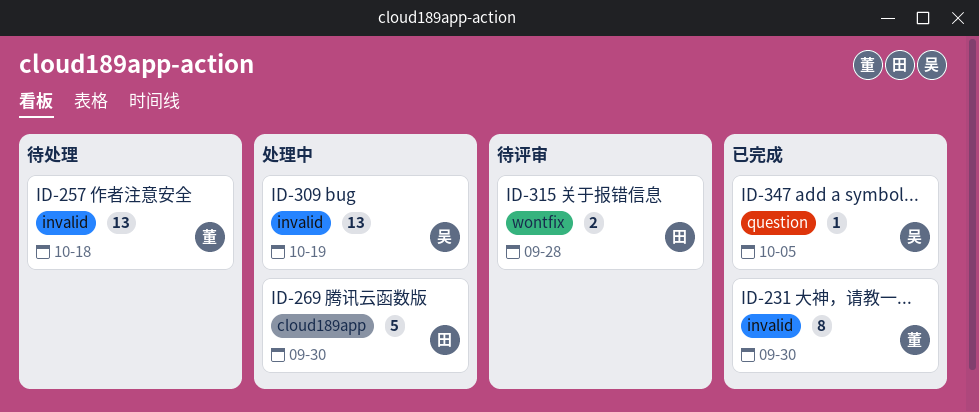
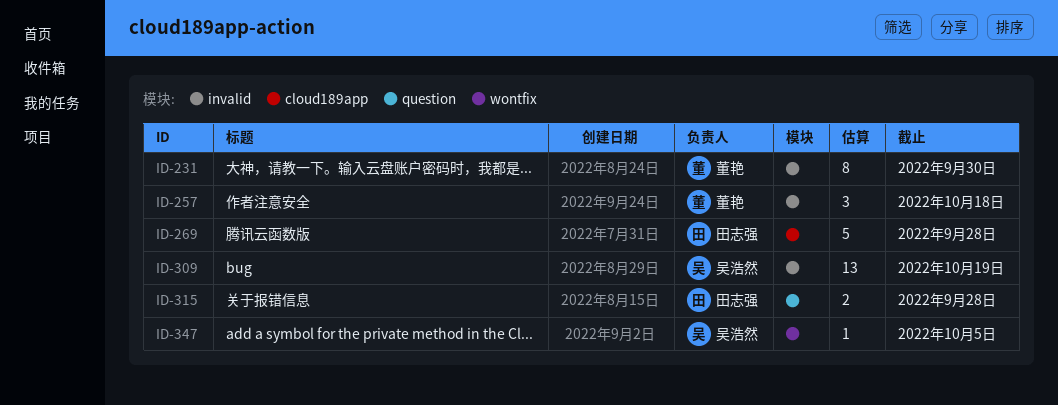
ID-257, estimate: 13 -> 3
ID-269, due: Sep 30 -> Sep 28
ID-315, label: wontfix -> question
ID-347, label: question -> wontfix

